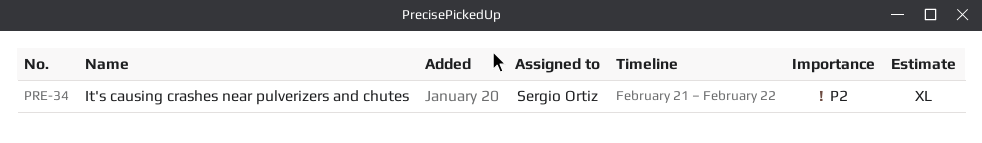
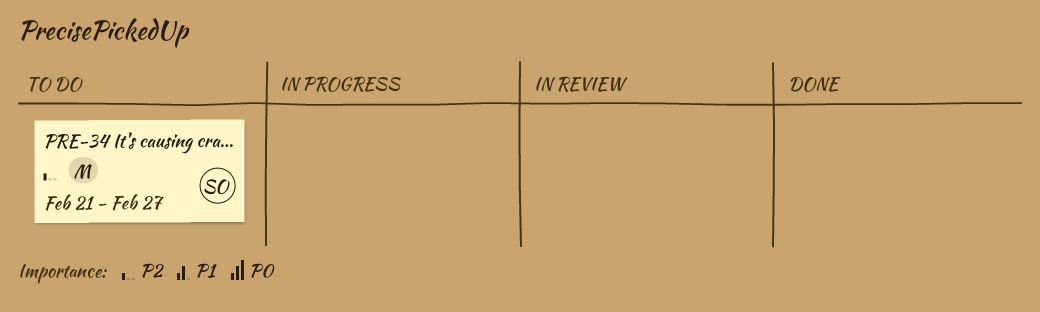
PRE-34, estimate: XL -> M
PRE-34, due: Feb 22 -> Feb 27

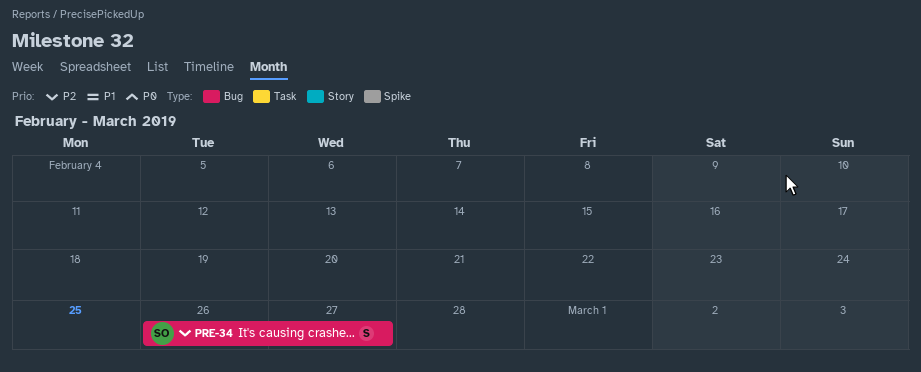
PRE-34, estimate: M -> S
PRE-34, start: Feb 21 -> Feb 26

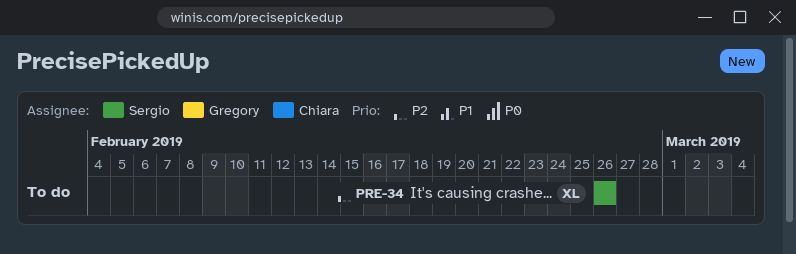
PRE-34, estimate: S -> XL
PRE-34, due: Feb 27 -> Feb 26

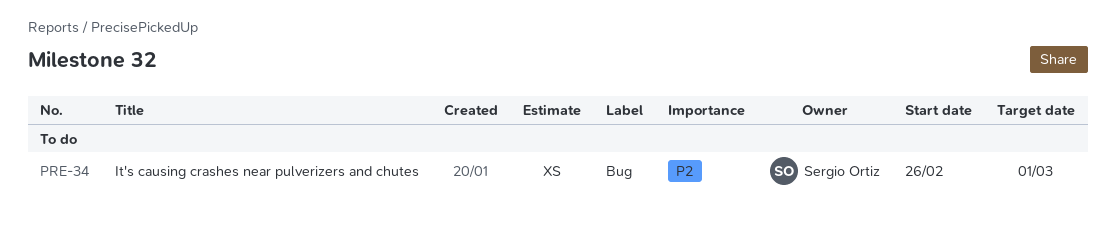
PRE-34, estimate: XL -> XS
PRE-34, due: Feb 26 -> Mar 1

